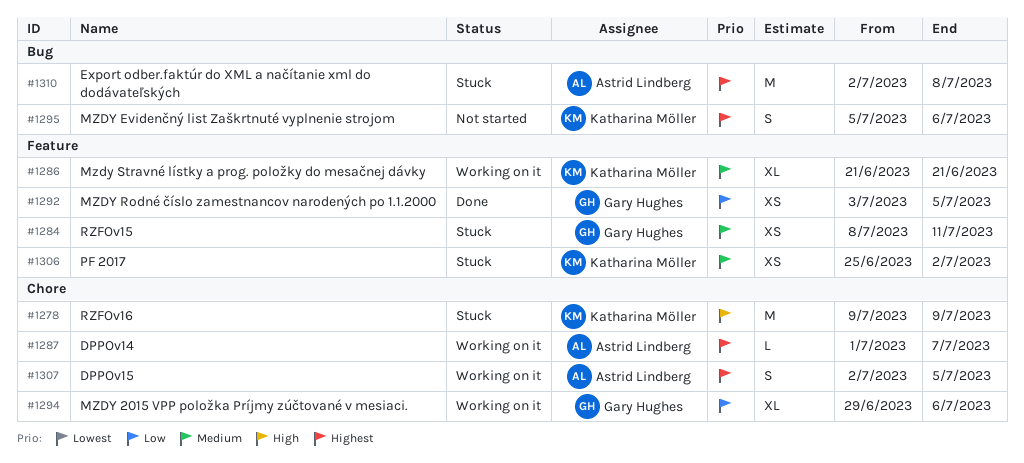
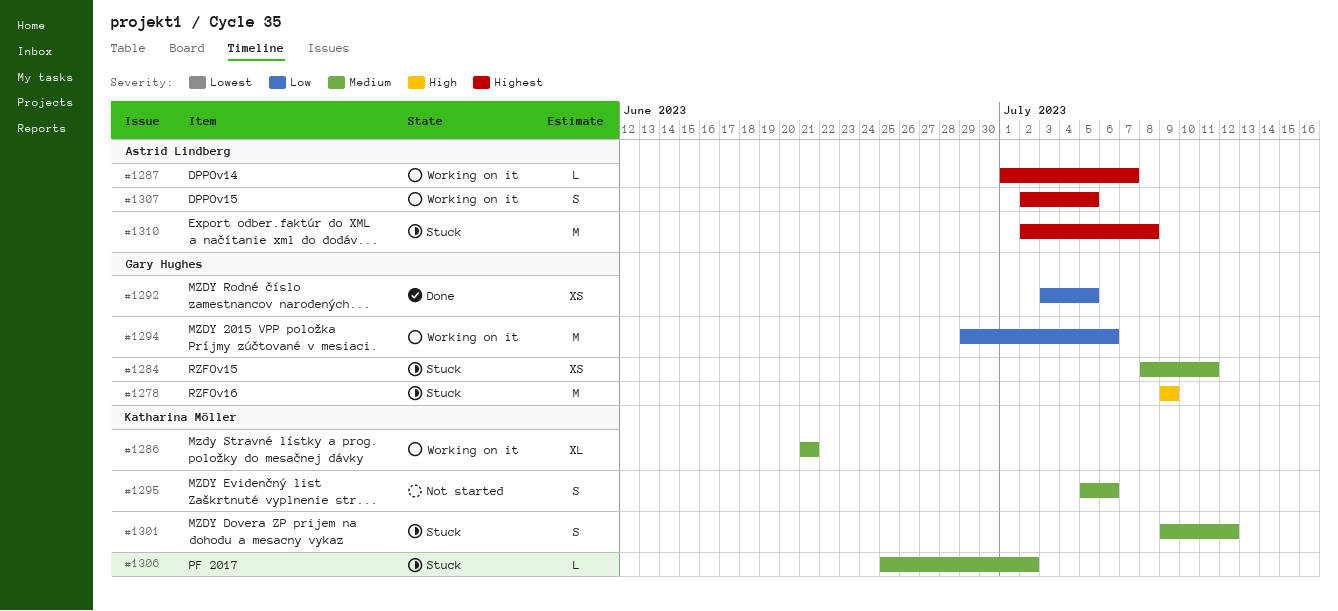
#1278, owner: Katharina Möller -> Gary Hughes
#1294, estimate: XL -> M
#1295, priority: Highest -> Medium
#1301: none -> present
#1306, estimate: XS -> L

